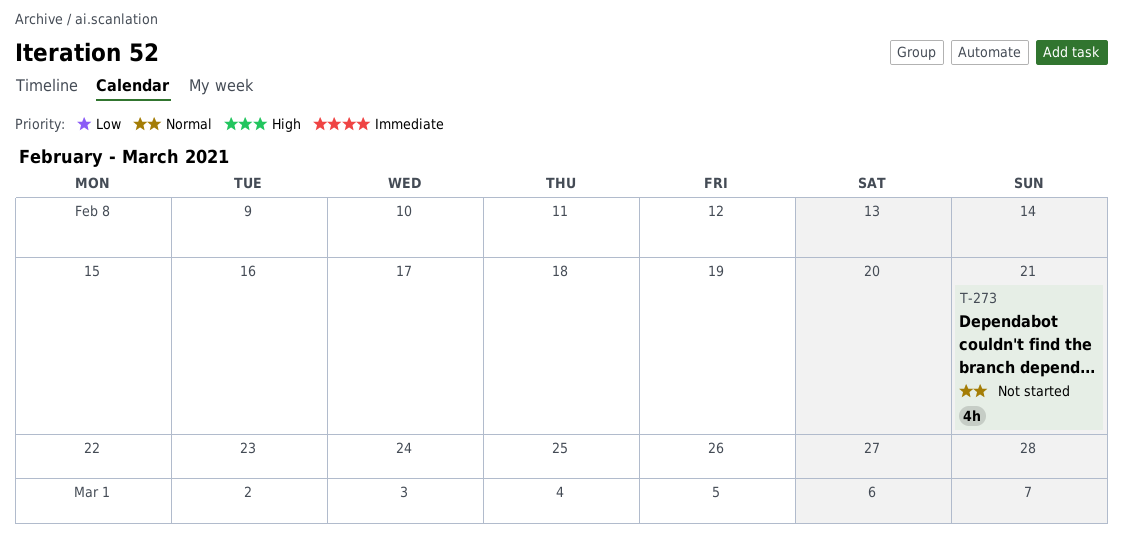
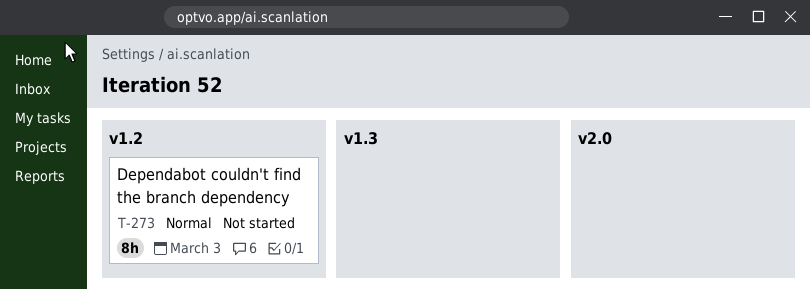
T-273, estimate: 4h -> 8h
T-273, due: Feb 21 -> Mar 3

